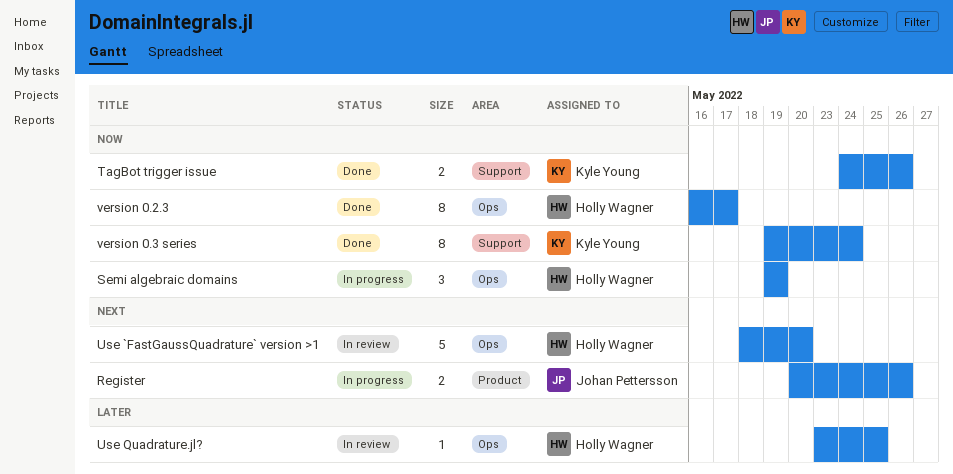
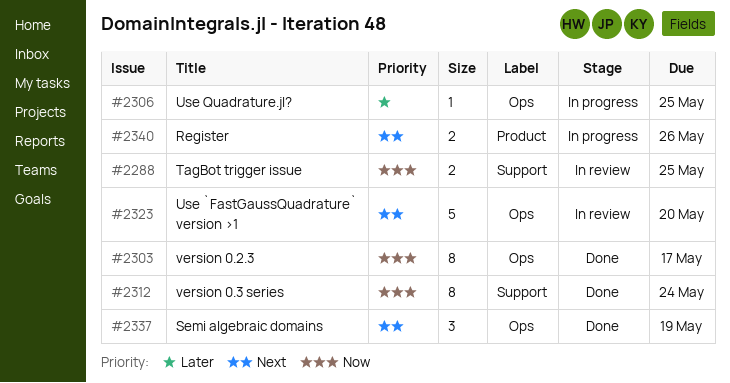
Semi algebraic domains, status: In progress -> Done
Semi algebraic domains, priority: Now -> Next
TagBot trigger issue, status: Done -> In review
TagBot trigger issue, due: May 26 -> May 25
Use Quadrature.jl?, status: In review -> In progress

